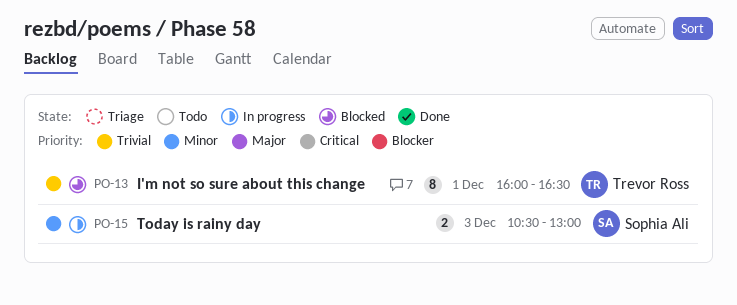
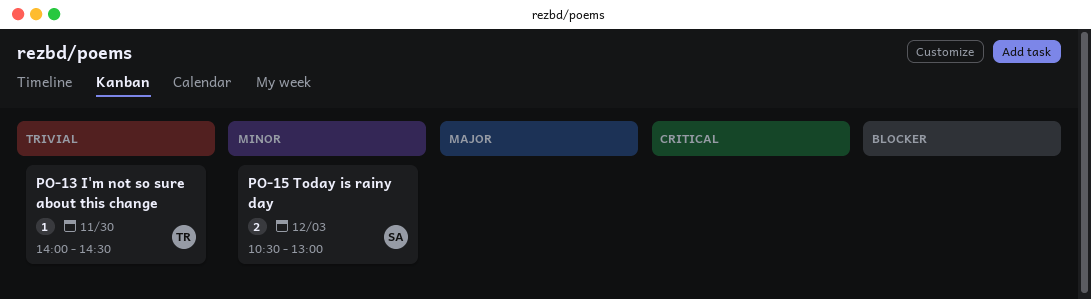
PO-13, estimate: 8 -> 1
PO-13, day: Dec 1 -> Nov 30
PO-13, begins: 16:00 -> 14:00
PO-13, ends: 16:30 -> 14:30

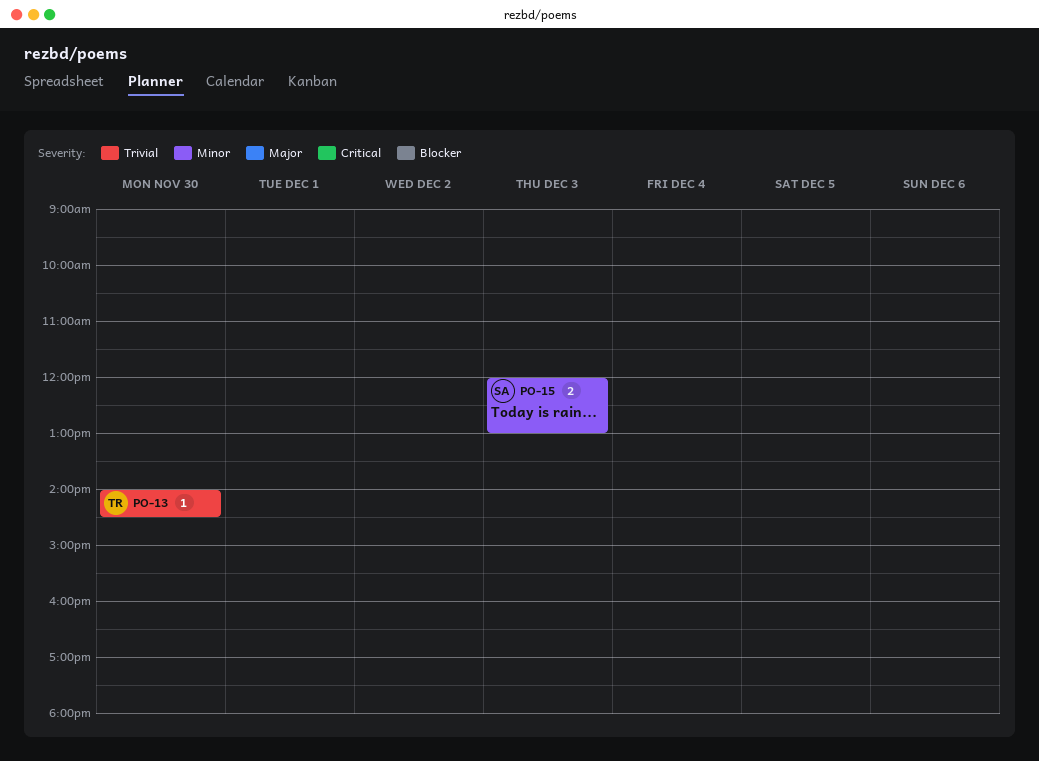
PO-15, begins: 10:30 -> 12:00

